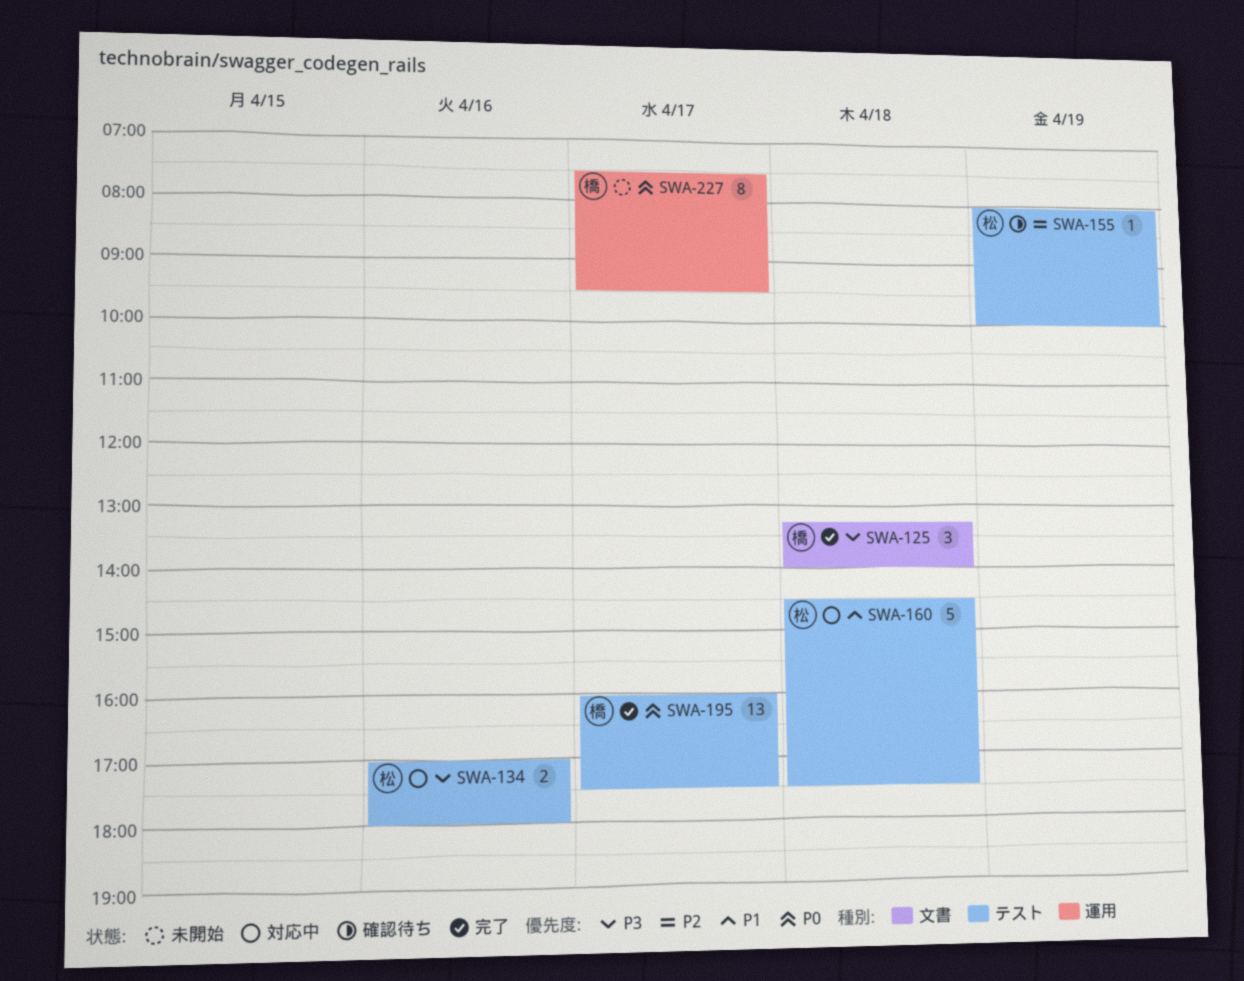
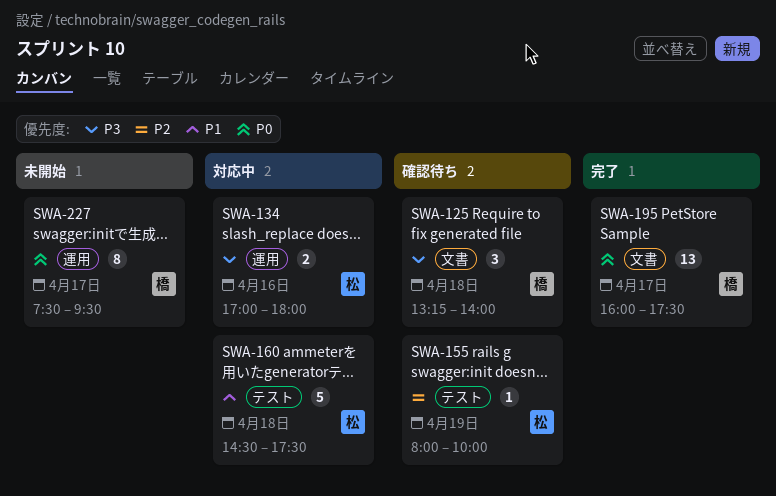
SWA-125, status: 完了 -> 確認待ち
SWA-134, label: テスト -> 運用
SWA-195, label: テスト -> 文書

